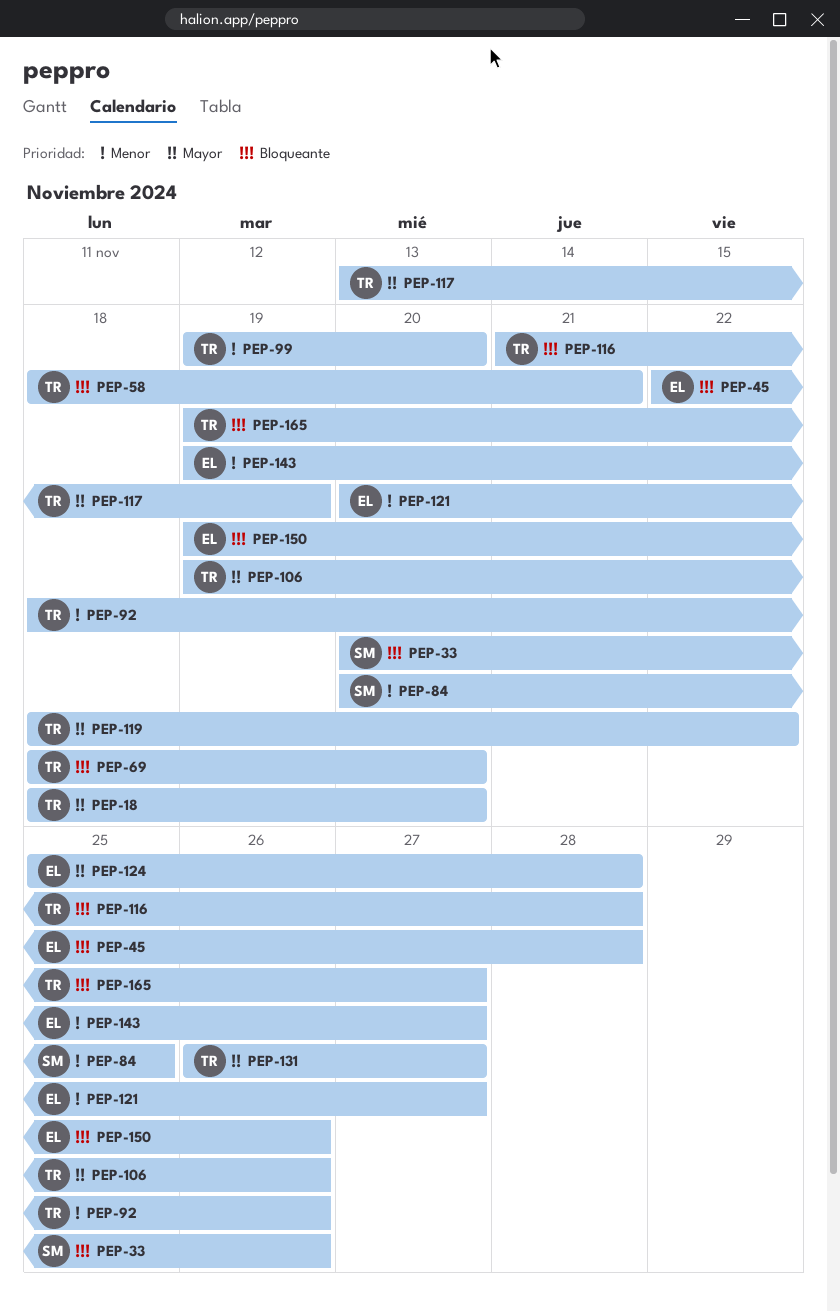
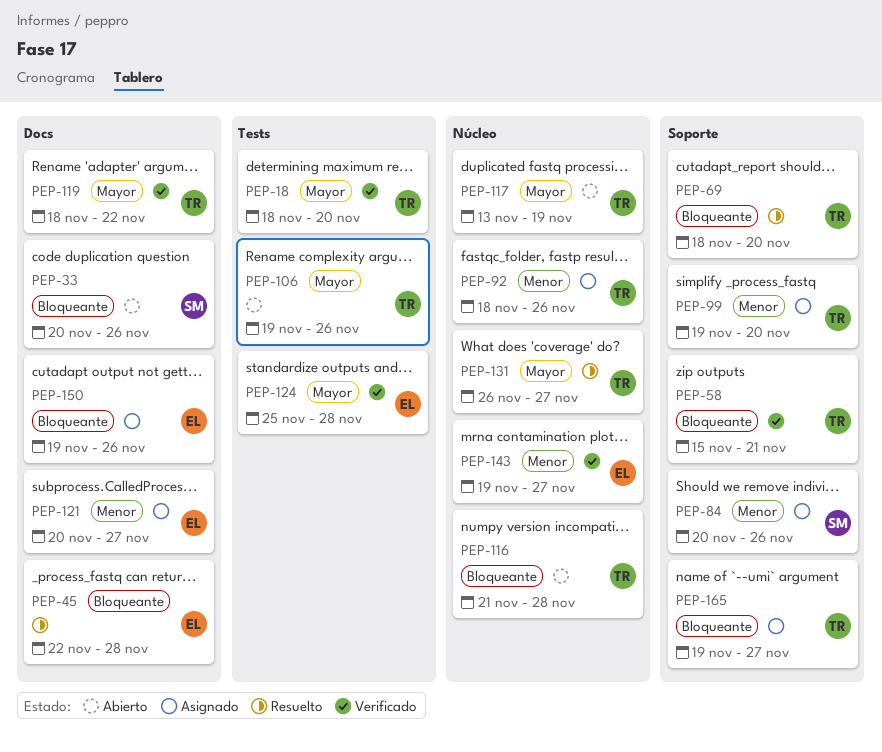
PEP-58, start: Nov 18 -> Nov 15
PEP-84, due: Nov 25 -> Nov 26

